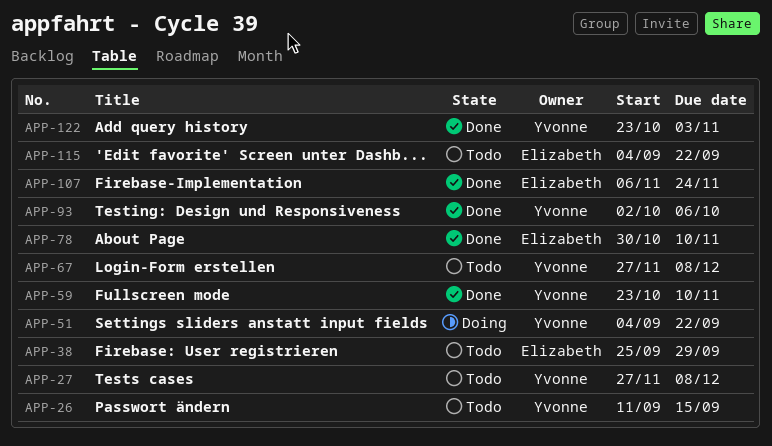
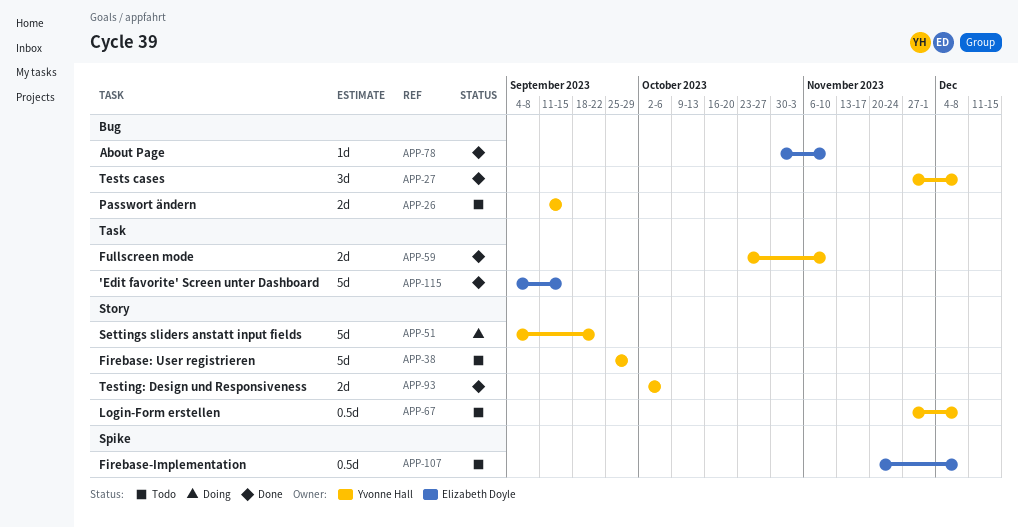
APP-27, status: Todo -> Done
APP-38, owner: Elizabeth Doyle -> Yvonne Hall
APP-107, status: Done -> Todo
APP-107, start: Nov 6 -> Nov 20
APP-107, due: Nov 24 -> Dec 8
APP-115, status: Todo -> Done
APP-115, due: Sep 22 -> Sep 15
APP-122: present -> none

